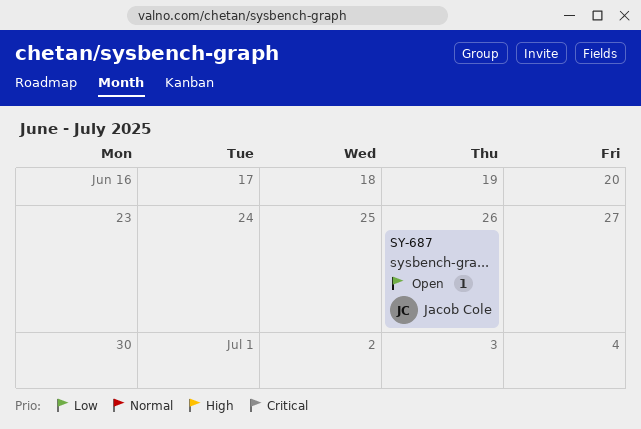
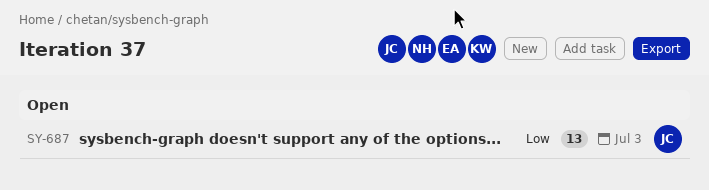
SY-687, estimate: 1 -> 13
SY-687, due: Jun 26 -> Jul 3

